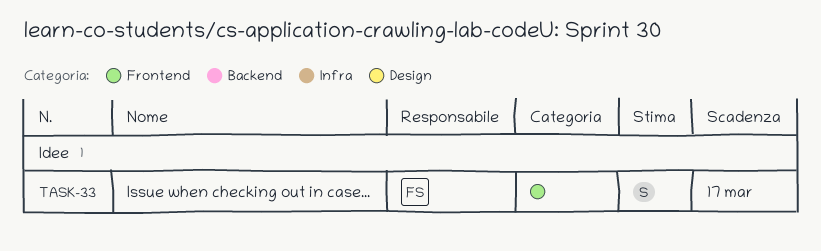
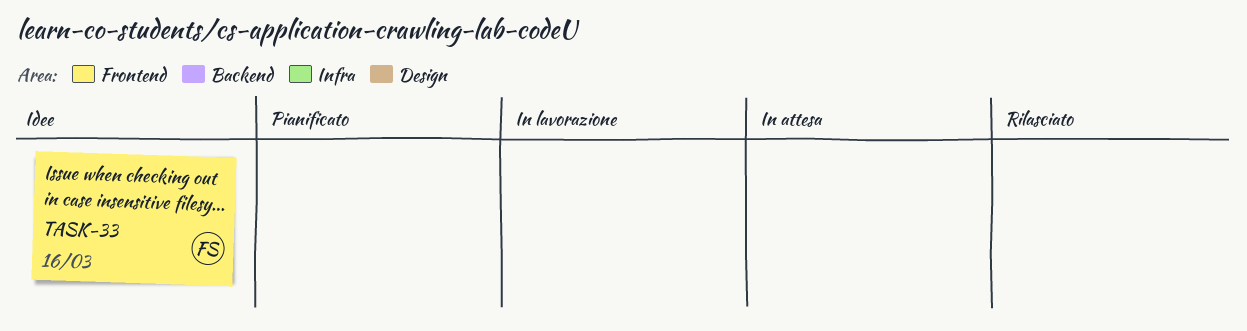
TASK-33, due: Mar 17 -> Mar 16

